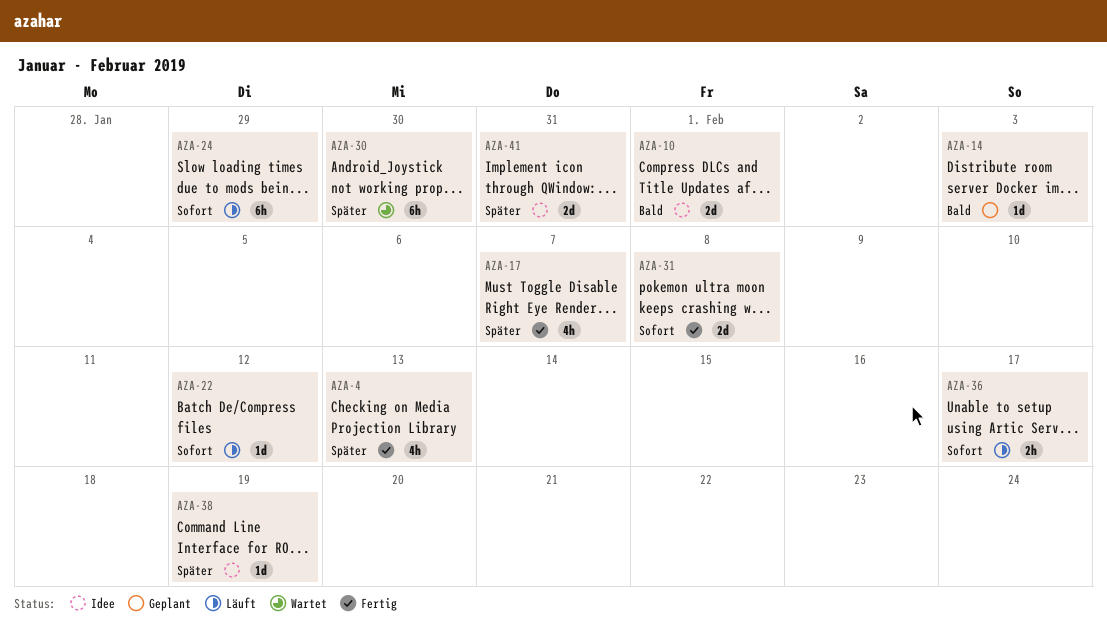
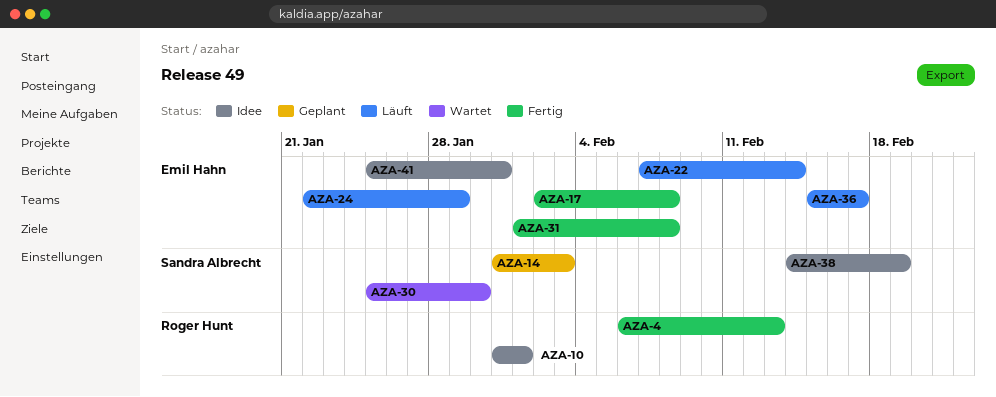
AZA-17, due: Feb 7 -> Feb 8
AZA-22, due: Feb 12 -> Feb 14

